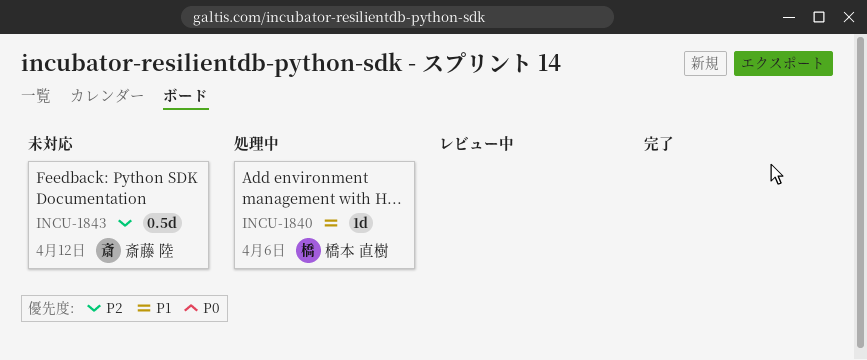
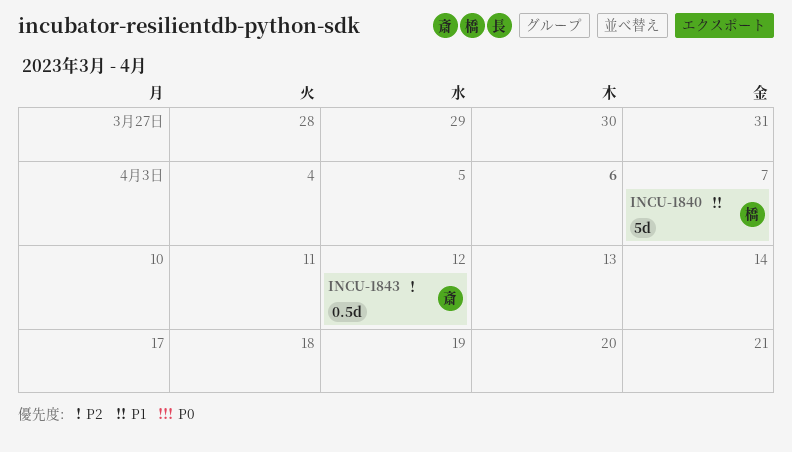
INCU-1840, estimate: 1d -> 5d
INCU-1840, due: Apr 6 -> Apr 7

